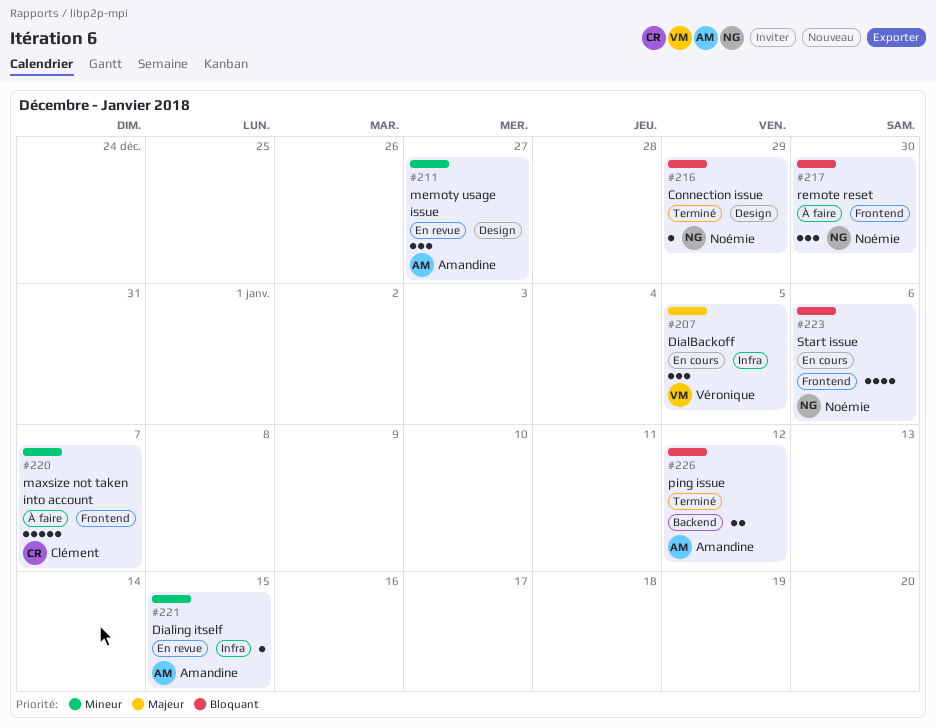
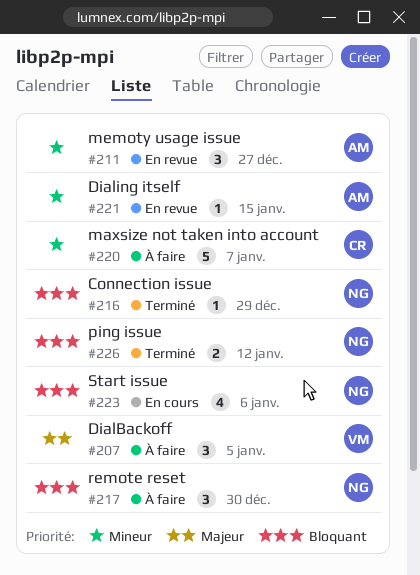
#207, status: En cours -> À faire
#226, owner: Amandine -> Noémie

